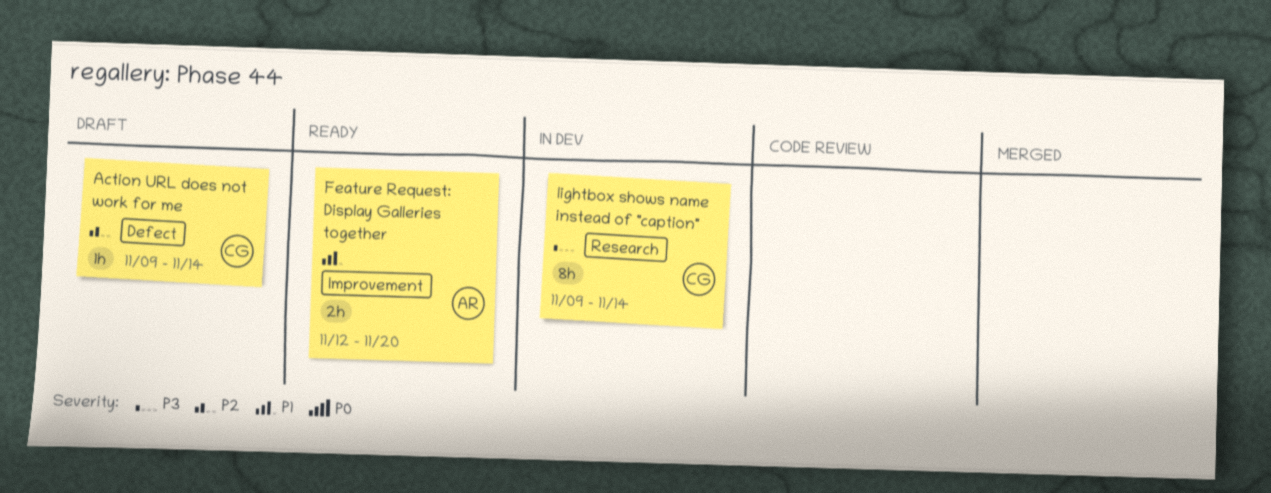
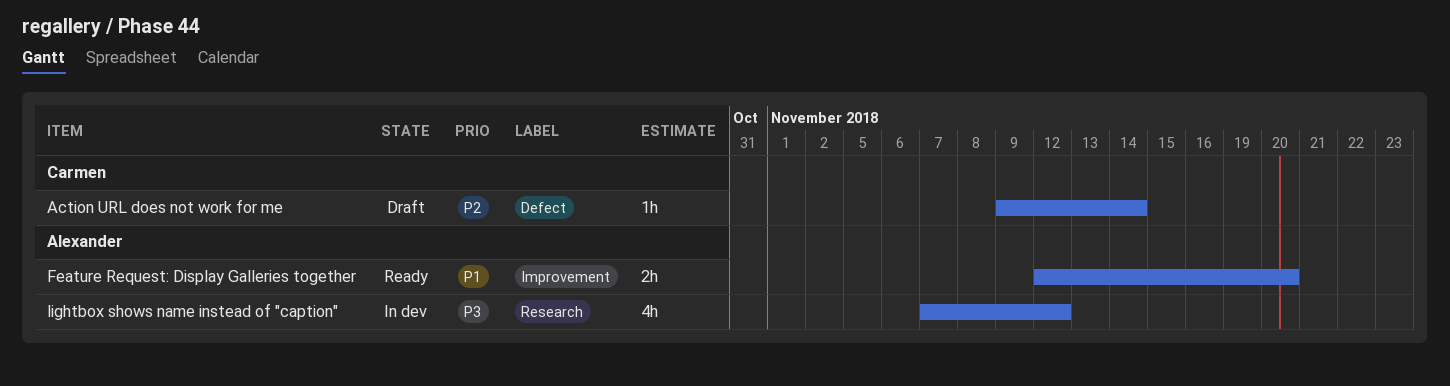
lightbox shows name instead of "caption", owner: Carmen -> Alexander
lightbox shows name instead of "caption", estimate: 8h -> 4h
lightbox shows name instead of "caption", start: Nov 9 -> Nov 7
lightbox shows name instead of "caption", due: Nov 14 -> Nov 12

